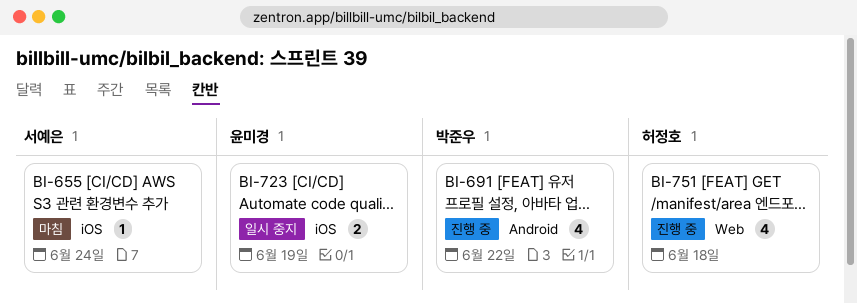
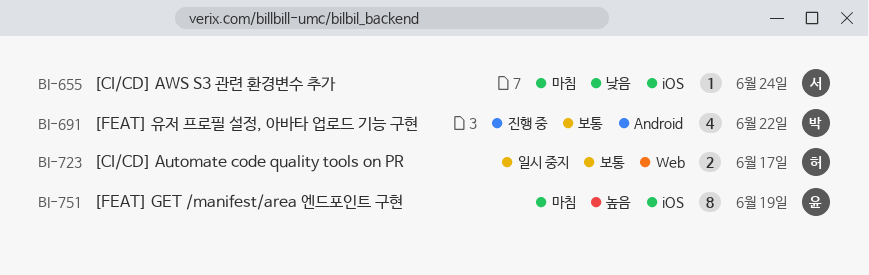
BI-723, owner: 윤미경 -> 허정호
BI-723, label: iOS -> Web
BI-723, due: Jun 19 -> Jun 17
BI-751, status: 진행 중 -> 마침
BI-751, owner: 허정호 -> 윤미경
BI-751, label: Web -> iOS
BI-751, estimate: 4 -> 8
BI-751, due: Jun 18 -> Jun 19

